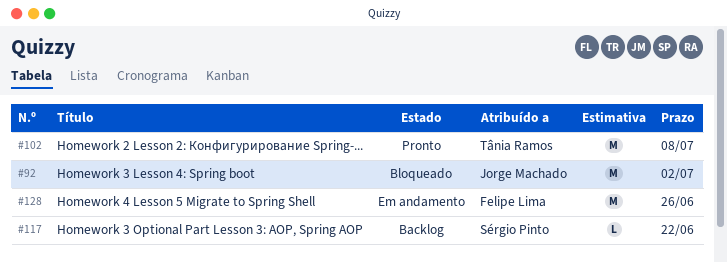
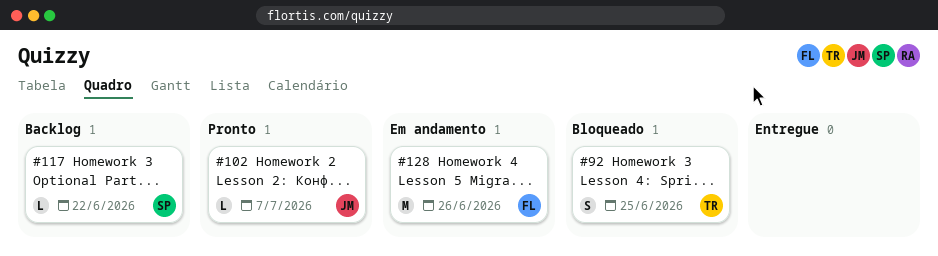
#92, owner: Jorge Machado -> Tânia Ramos
#92, estimate: M -> S
#92, due: Jul 2 -> Jun 25
#102, owner: Tânia Ramos -> Jorge Machado
#102, estimate: M -> L
#102, due: Jul 8 -> Jul 7

